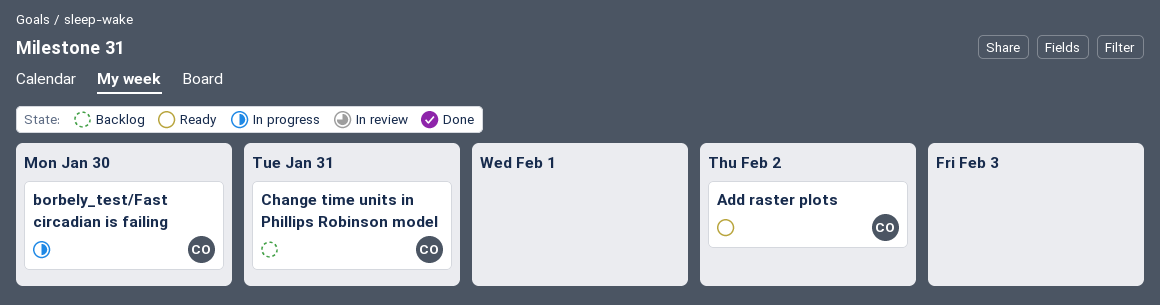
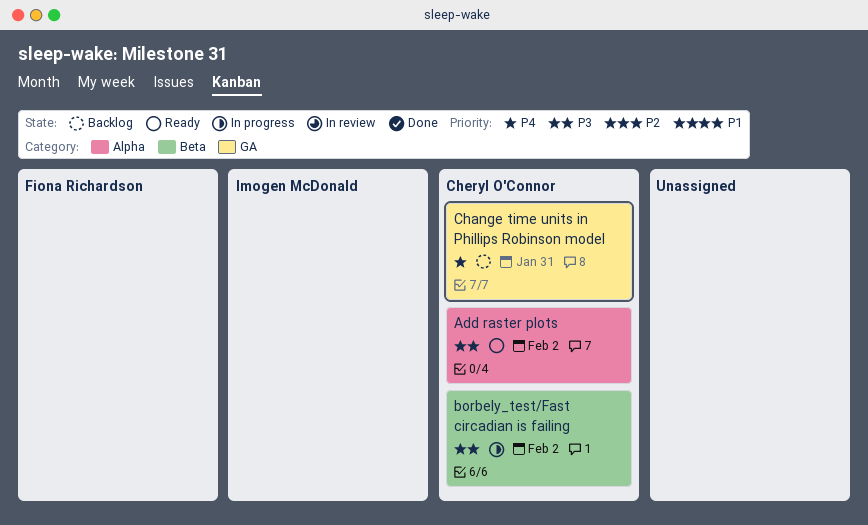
borbely_test/Fast circadian is failing, due: Jan 30 -> Feb 2

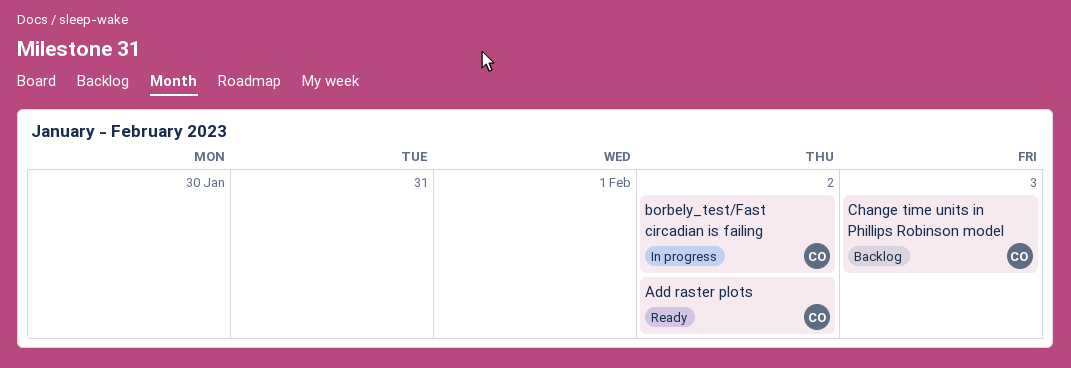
Change time units in Phillips Robinson model, due: Jan 31 -> Feb 3

